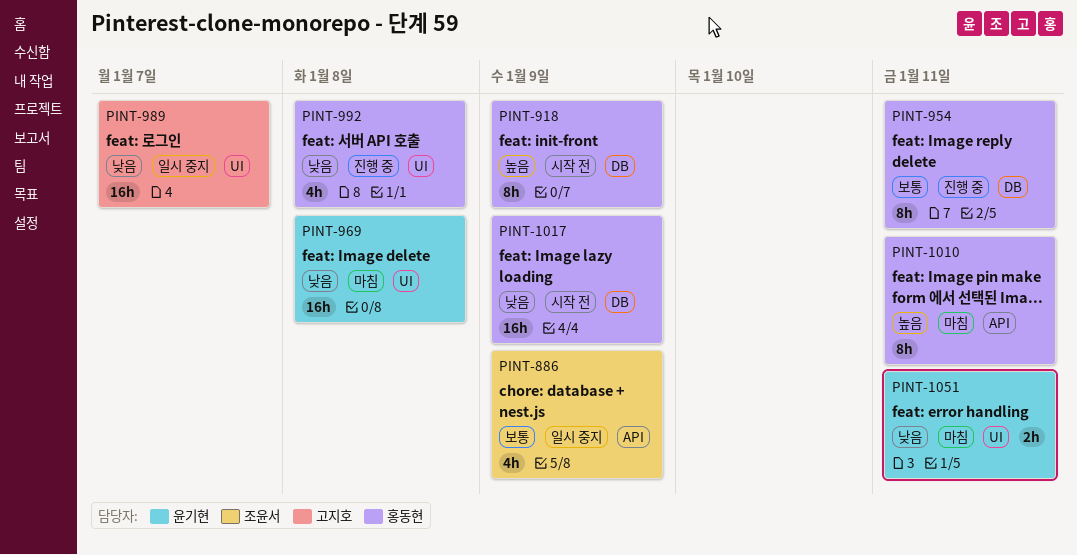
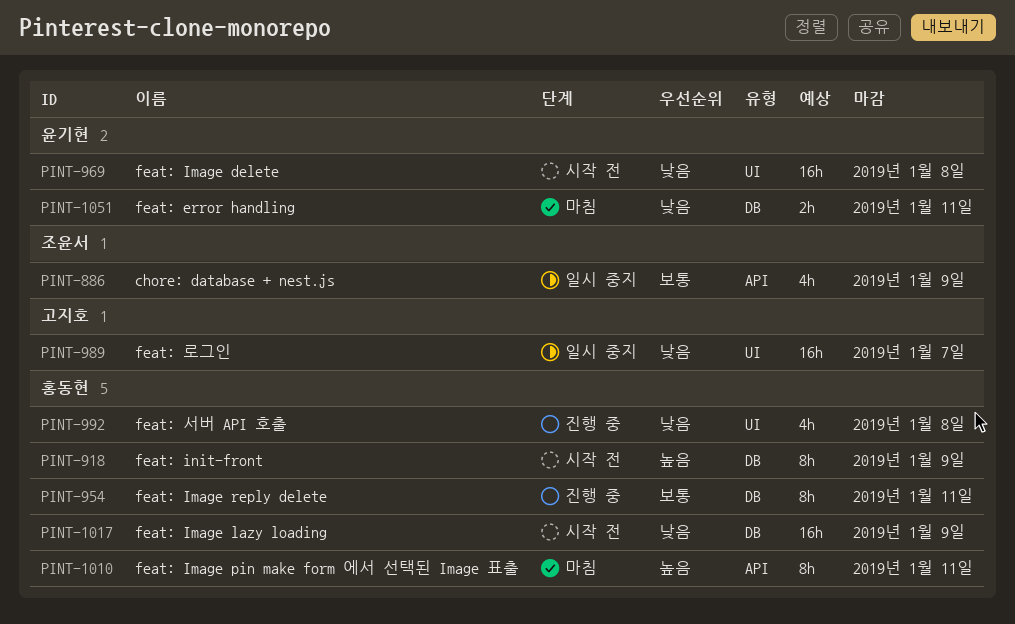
PINT-969, status: 마침 -> 시작 전
PINT-1051, label: UI -> DB

